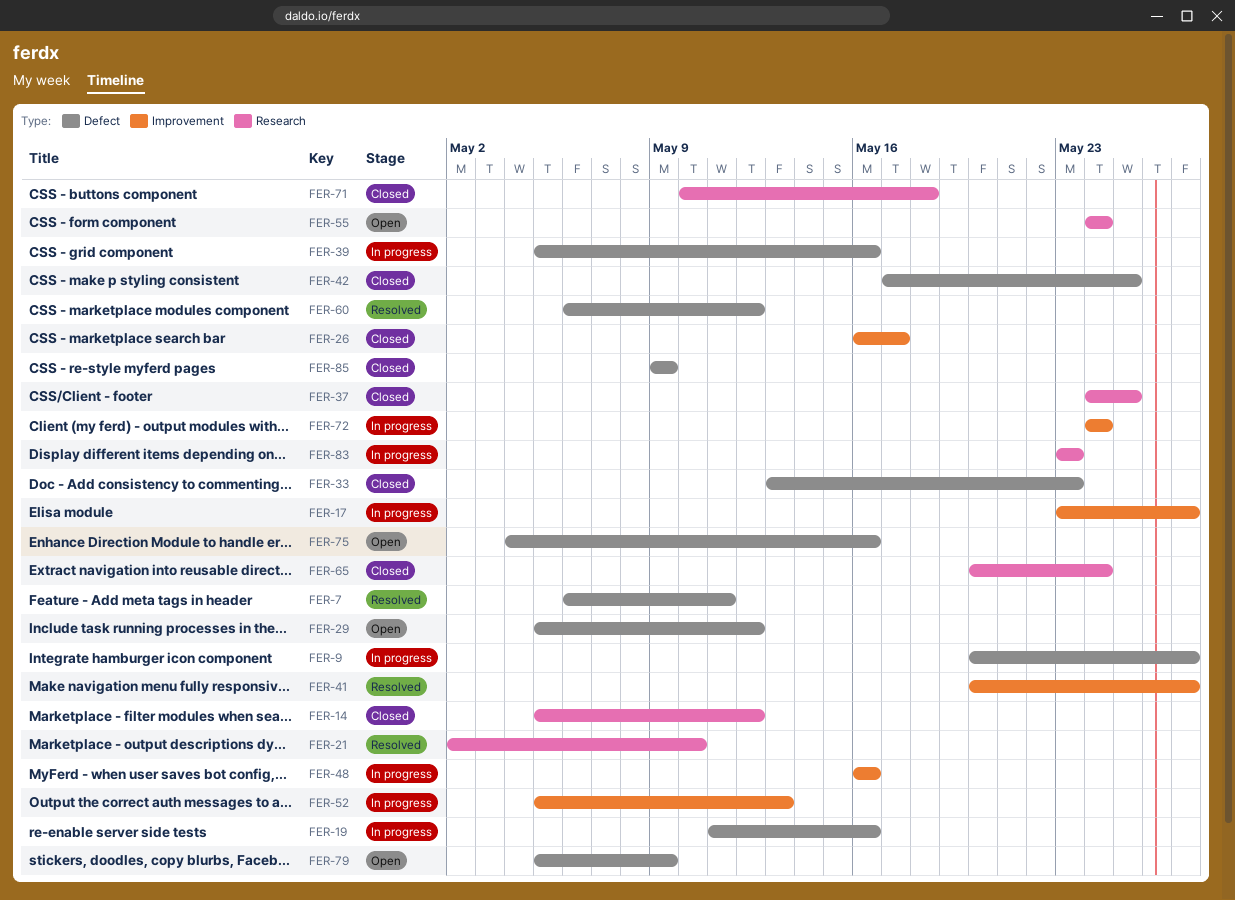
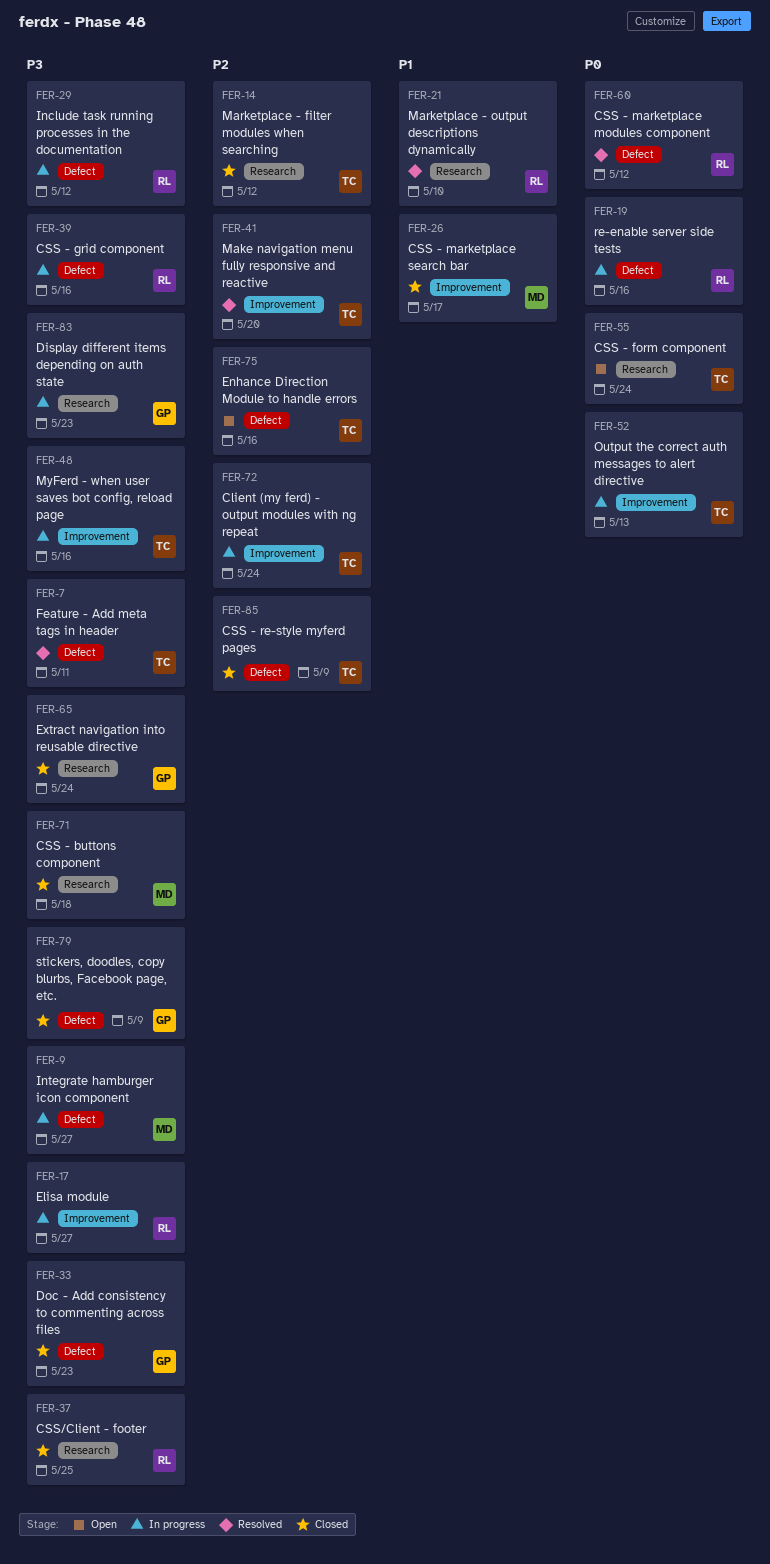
FER-29, status: Open -> In progress
FER-41, due: May 27 -> May 20
FER-42: present -> none
FER-79, status: Open -> Closed

